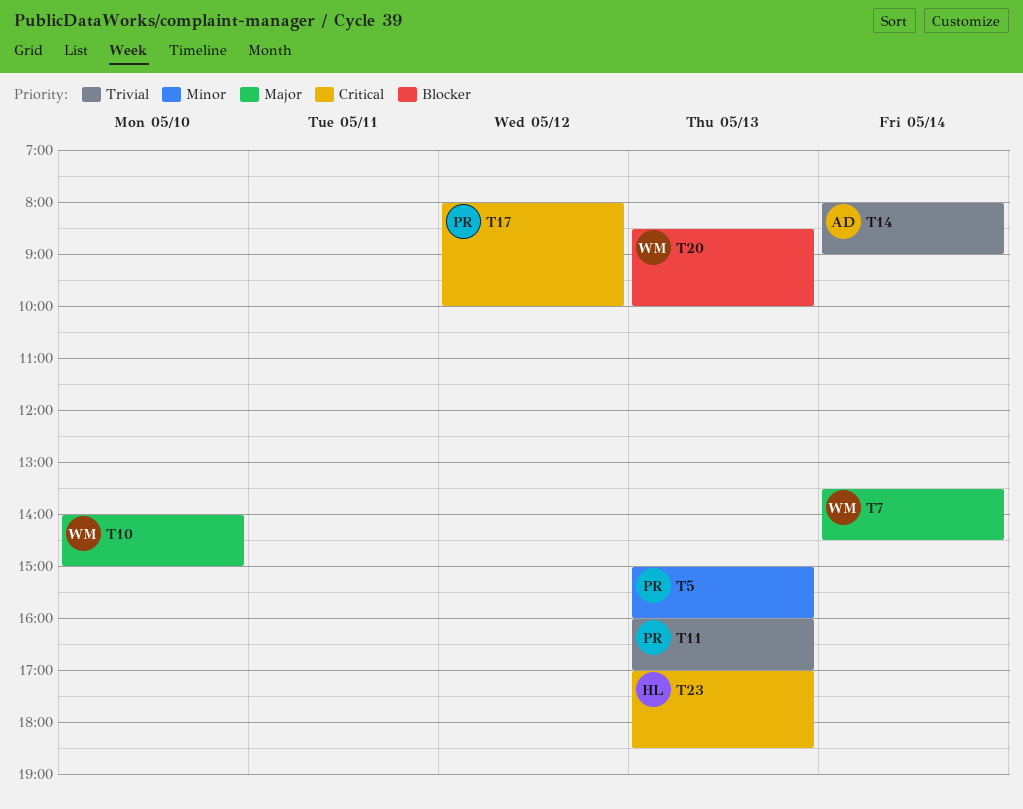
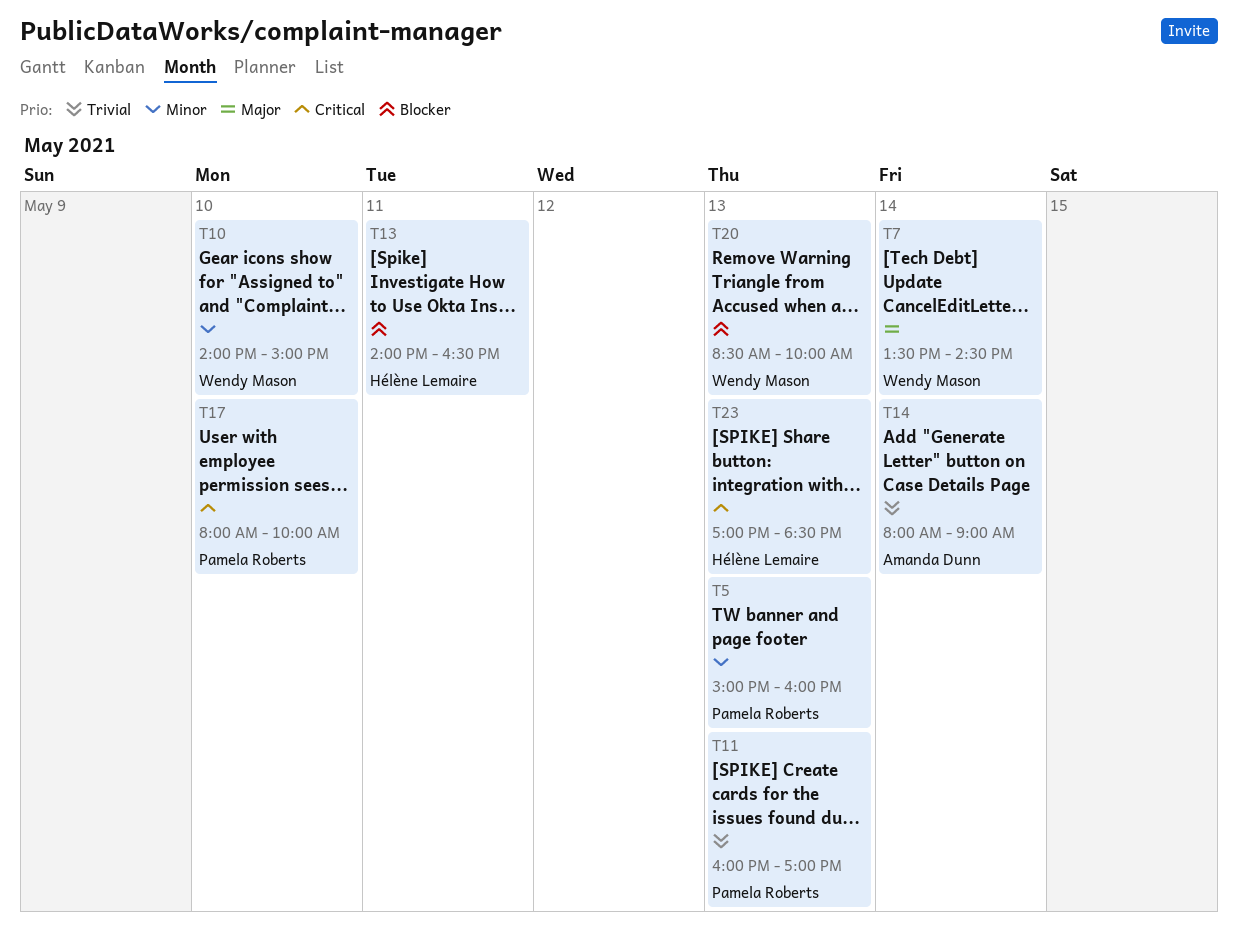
T10, priority: Major -> Minor
T13: none -> present
T17, day: May 12 -> May 10

